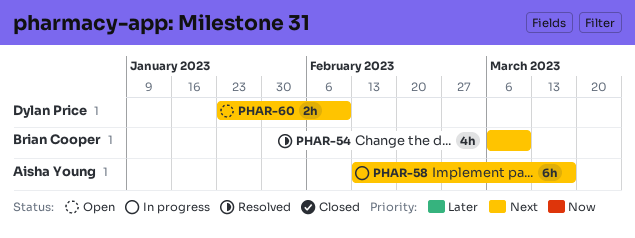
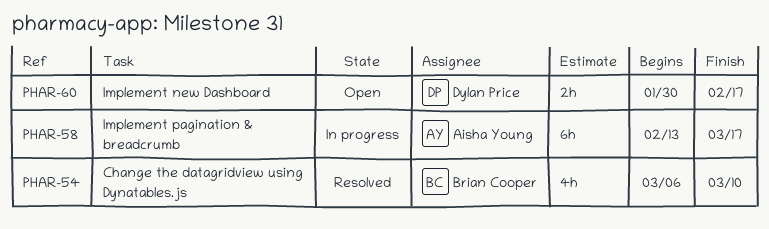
PHAR-60, start: Jan 23 -> Jan 30
PHAR-60, due: Feb 10 -> Feb 17

